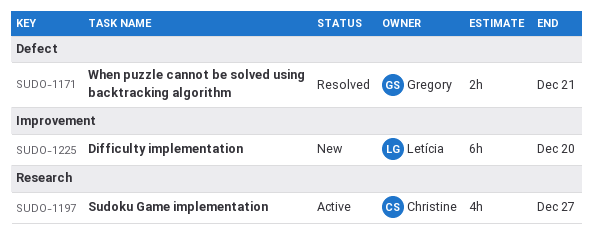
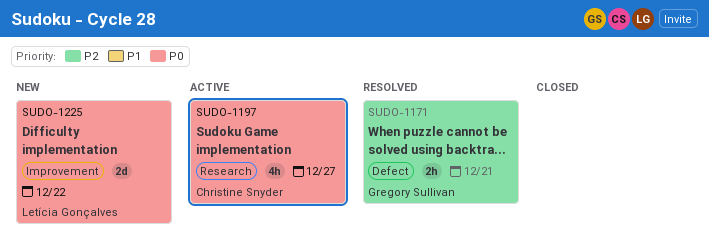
SUDO-1225, estimate: 6h -> 2d
SUDO-1225, due: Dec 20 -> Dec 22

